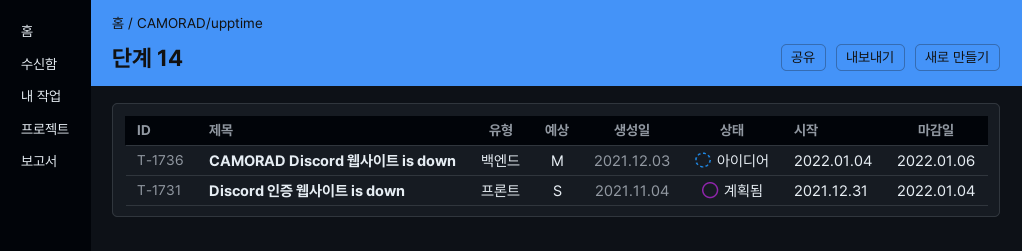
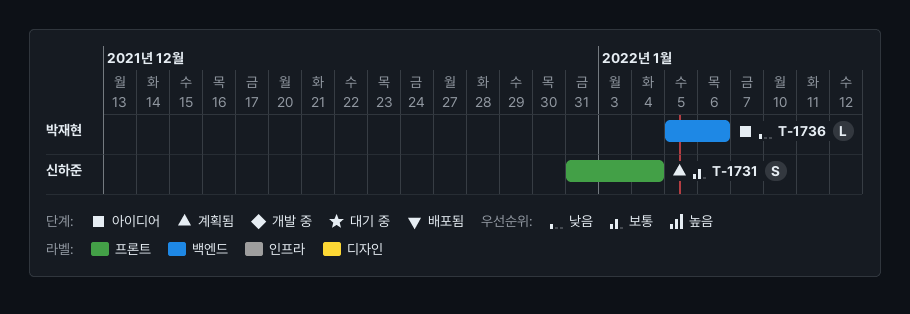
T-1736, estimate: M -> L
T-1736, start: Jan 4 -> Jan 5

